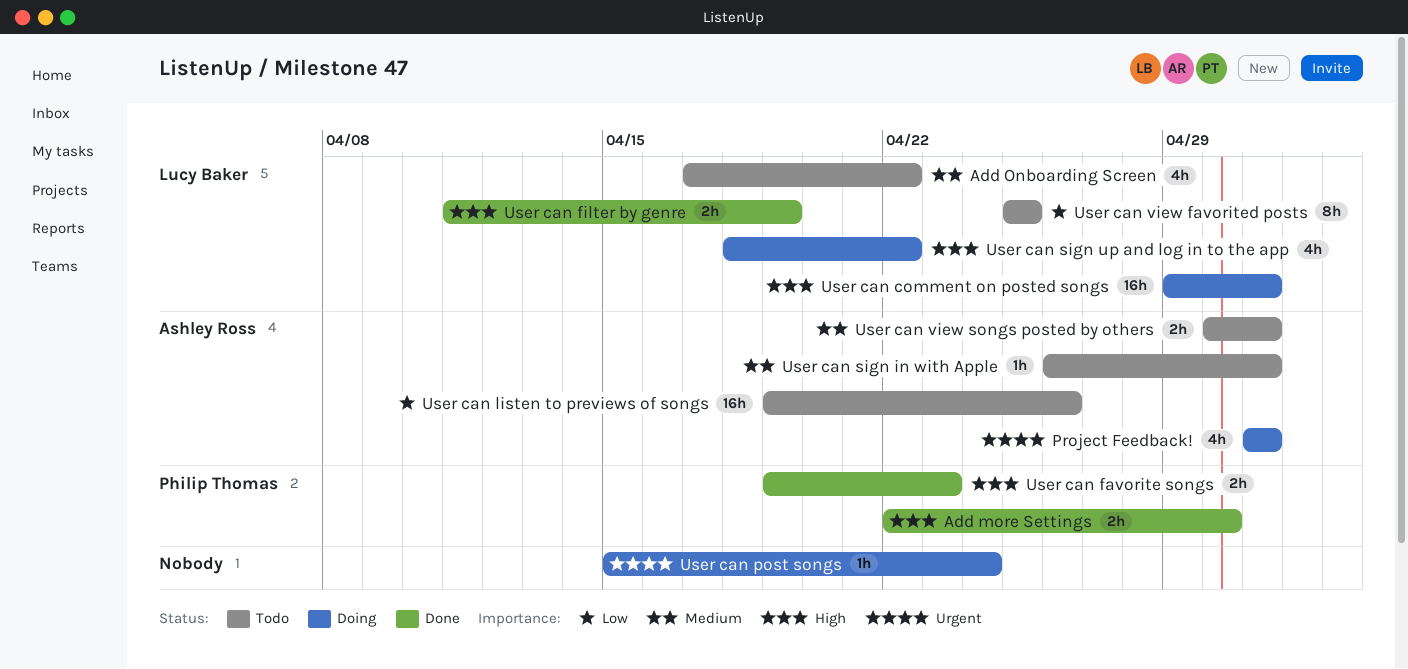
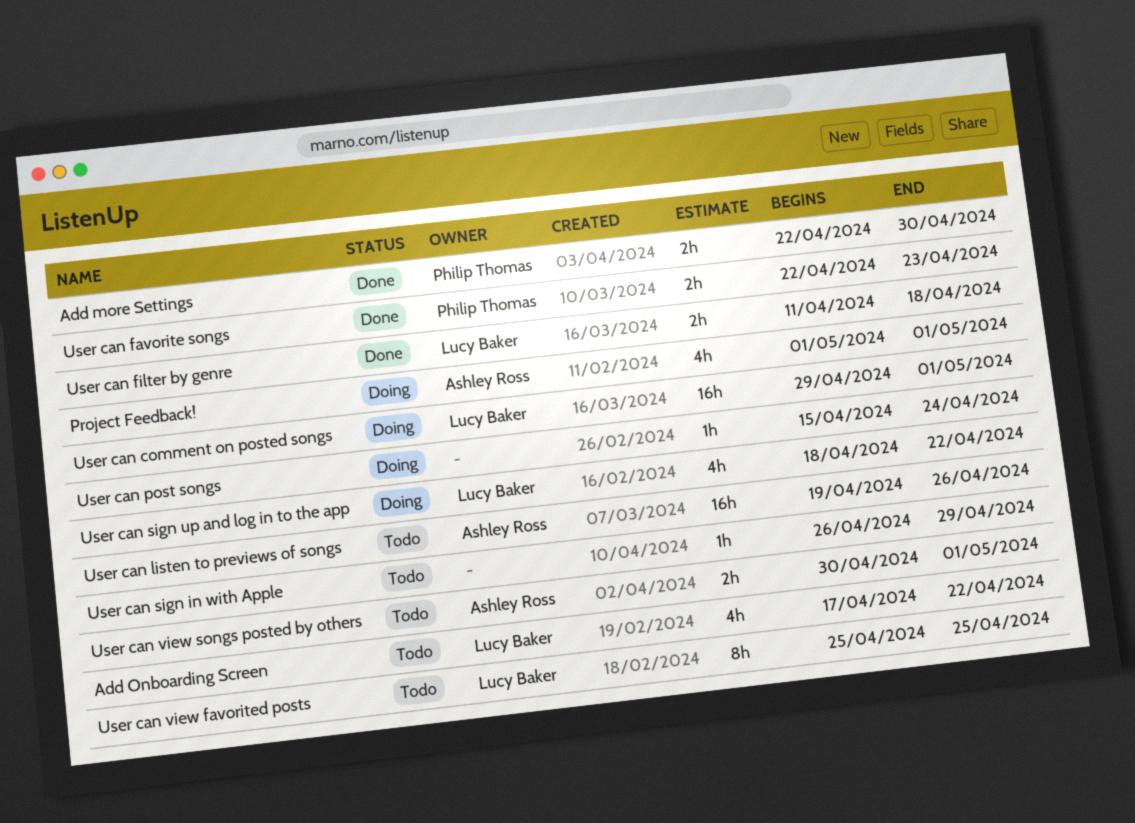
User can favorite songs, start: Apr 19 -> Apr 22
User can filter by genre, due: Apr 19 -> Apr 18
User can sign in with Apple, owner: Ashley Ross -> none
User can sign in with Apple, due: May 1 -> Apr 29

